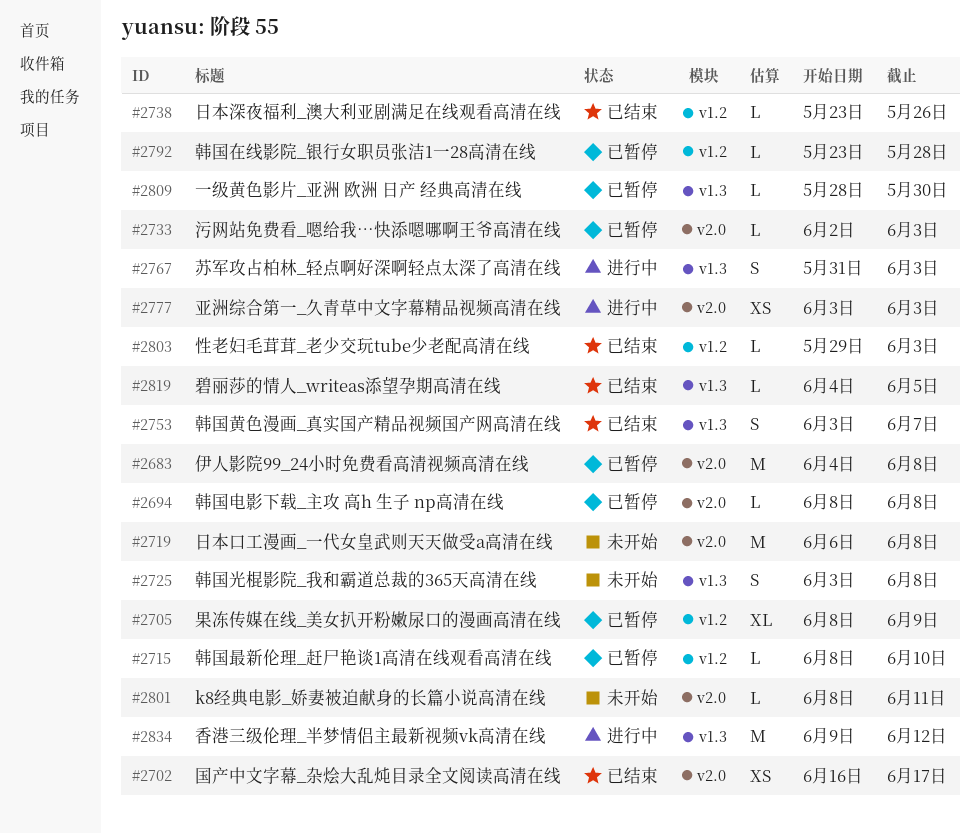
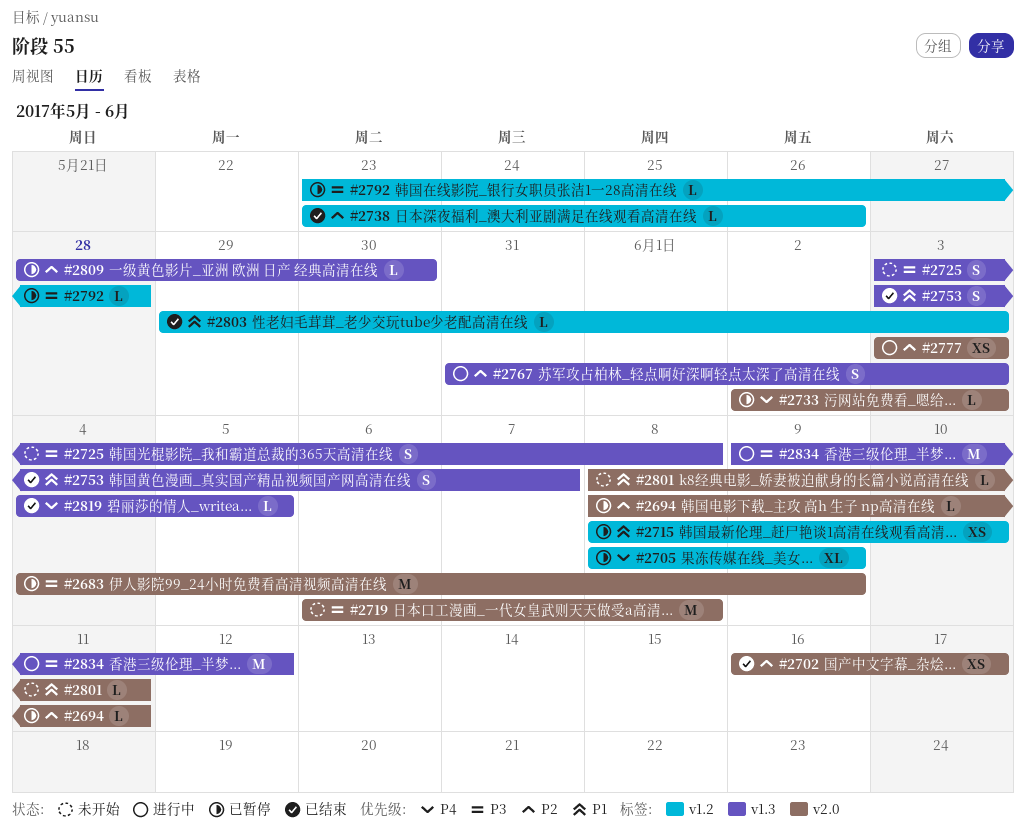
#2683, due: Jun 8 -> Jun 9
#2694, due: Jun 8 -> Jun 11
#2715, estimate: L -> XS

